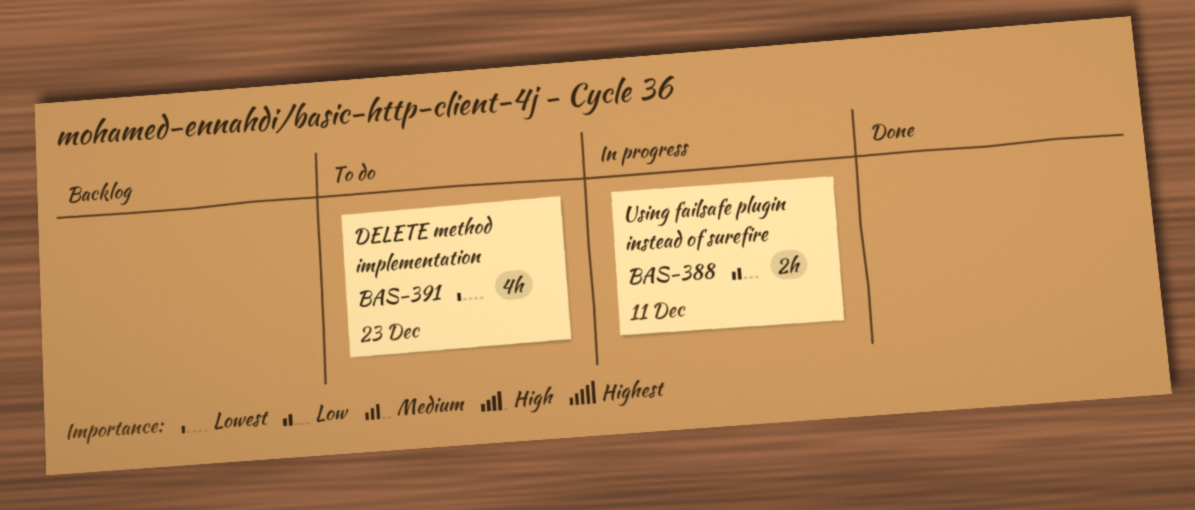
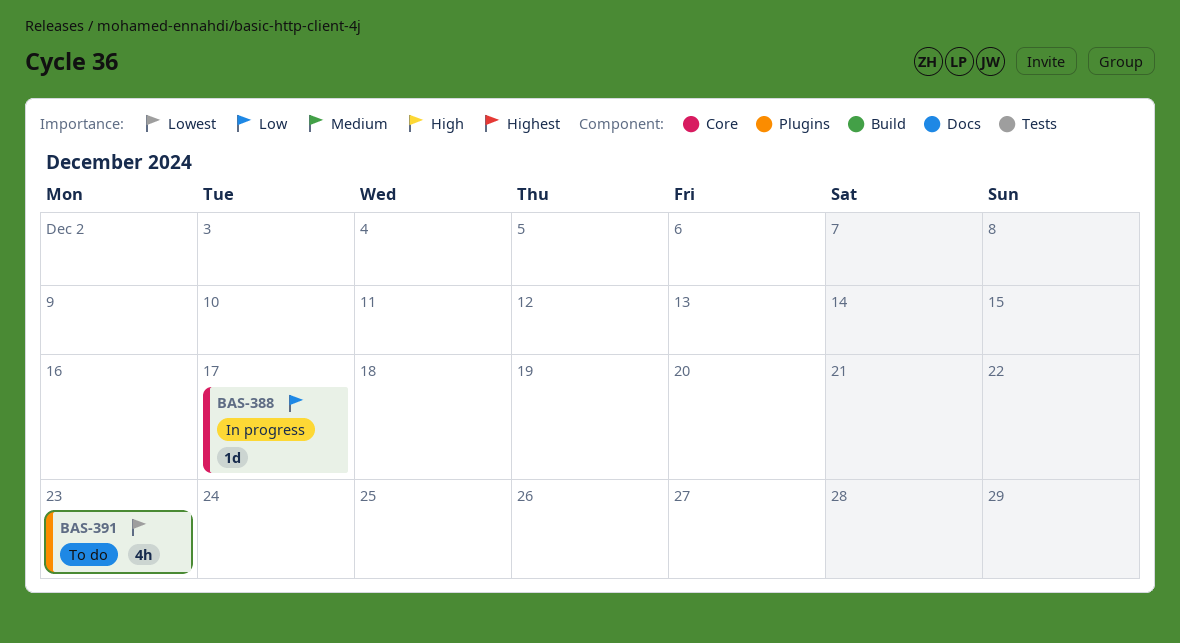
BAS-388, estimate: 2h -> 1d
BAS-388, due: Dec 11 -> Dec 17

